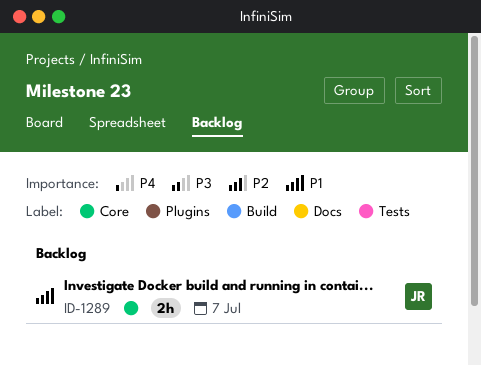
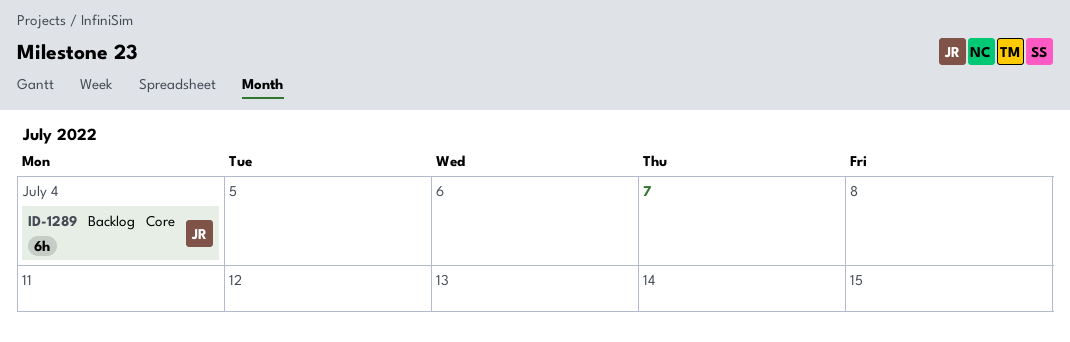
ID-1289, estimate: 2h -> 6h
ID-1289, due: Jul 7 -> Jul 4

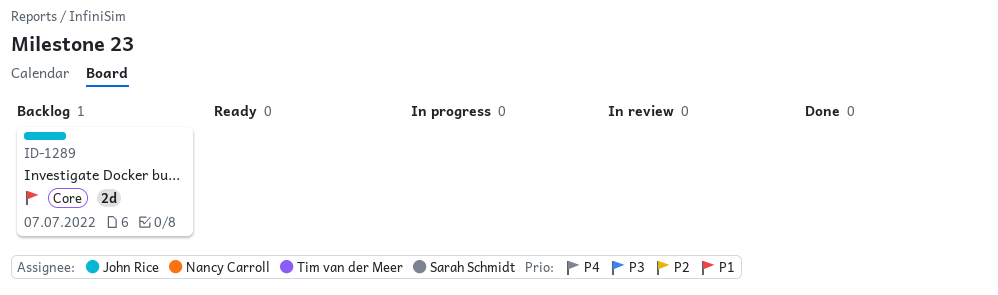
ID-1289, estimate: 6h -> 2d
ID-1289, due: Jul 4 -> Jul 7

